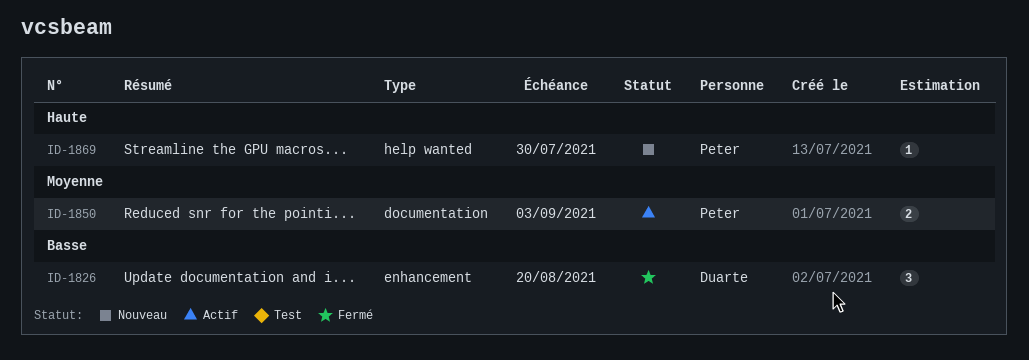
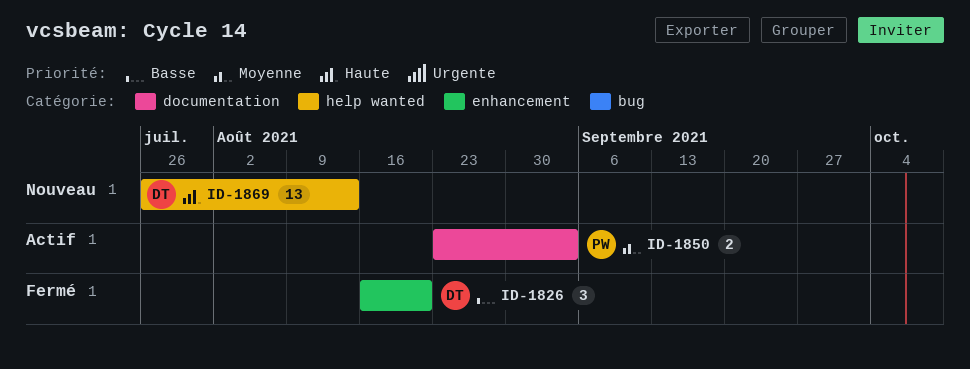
ID-1869, owner: Peter -> Duarte
ID-1869, estimate: 1 -> 13
ID-1869, due: Jul 30 -> Aug 13

